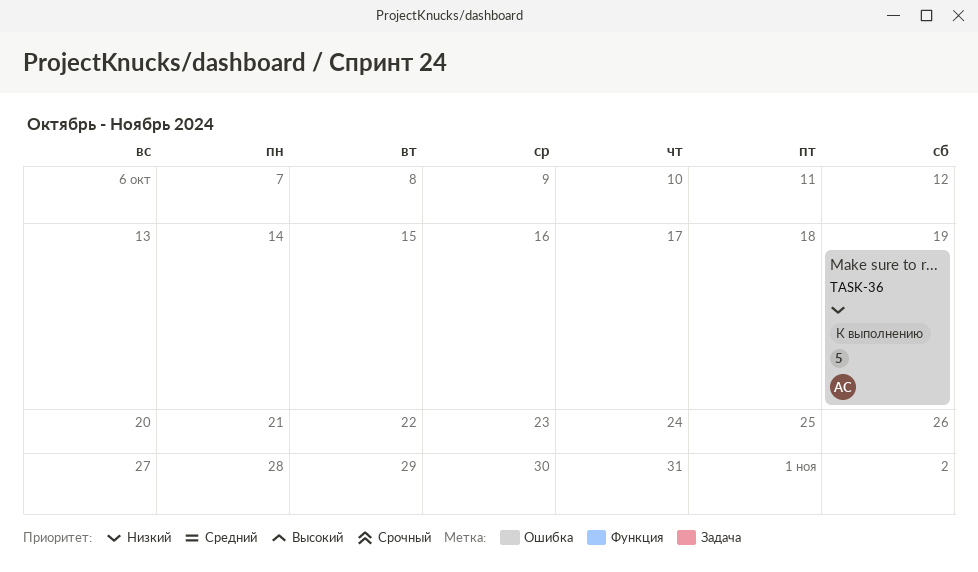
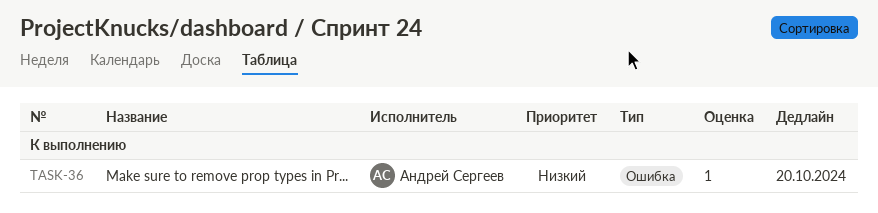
TASK-36, estimate: 5 -> 1
TASK-36, due: Oct 19 -> Oct 20

